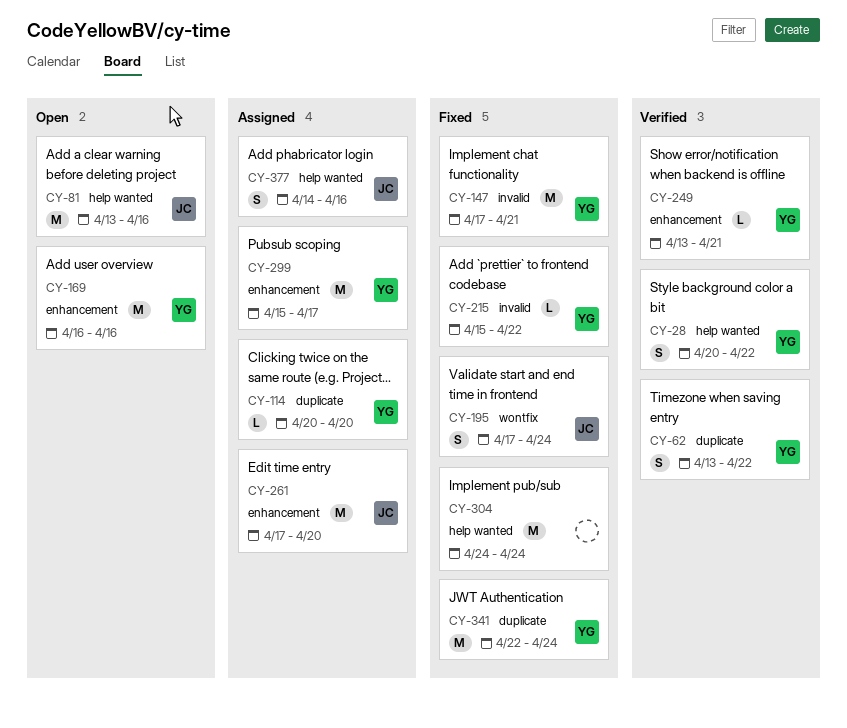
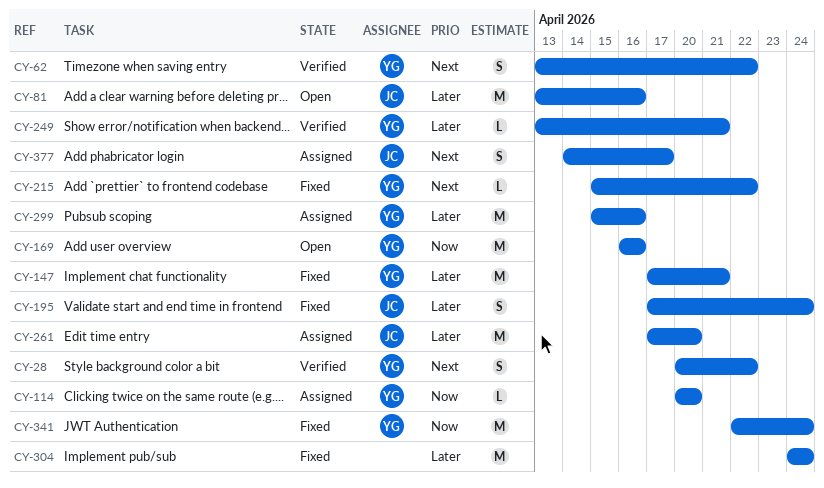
CY-299, due: Apr 17 -> Apr 16
CY-377, due: Apr 16 -> Apr 17

